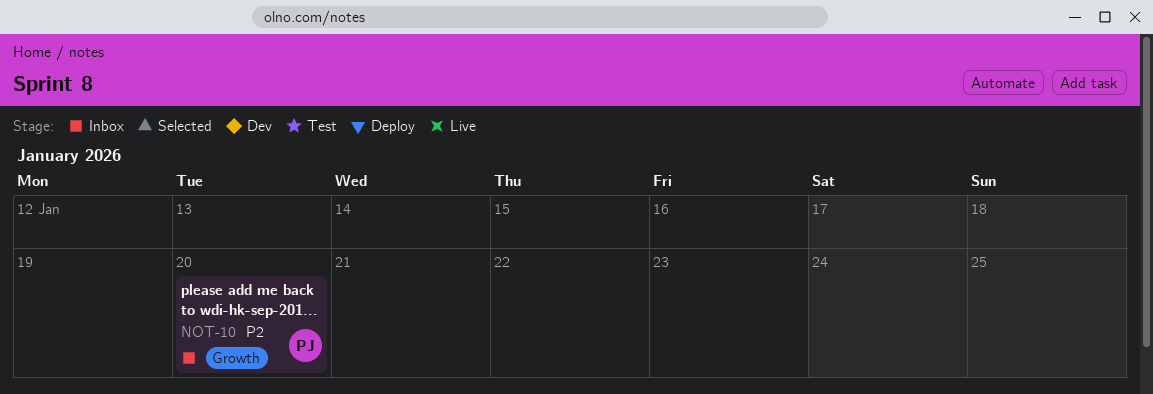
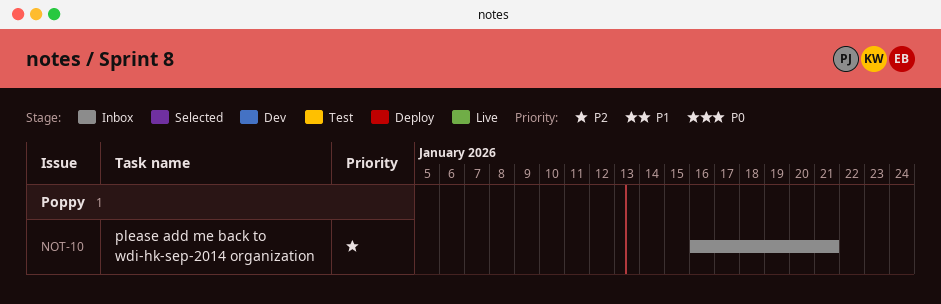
NOT-10, due: Jan 20 -> Jan 21

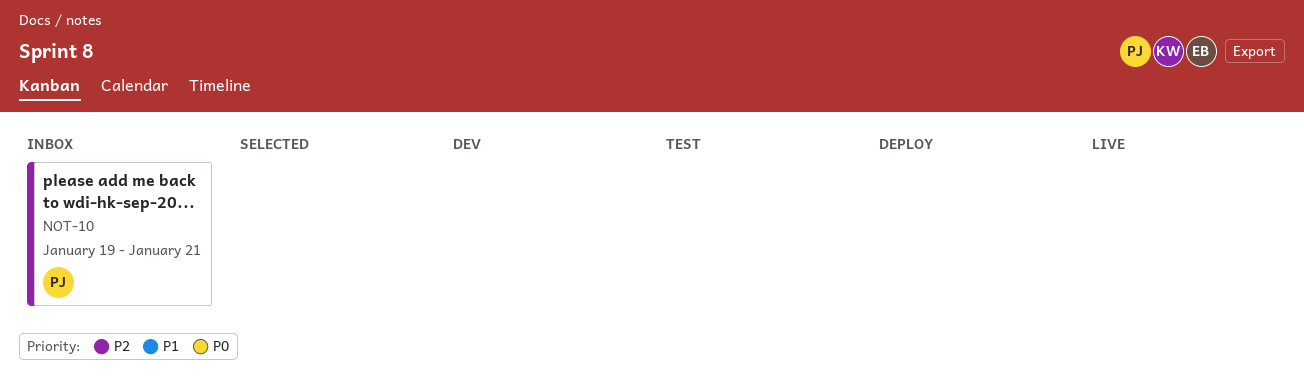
NOT-10, start: Jan 16 -> Jan 19

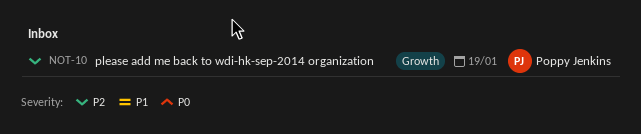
NOT-10, due: Jan 21 -> Jan 19

